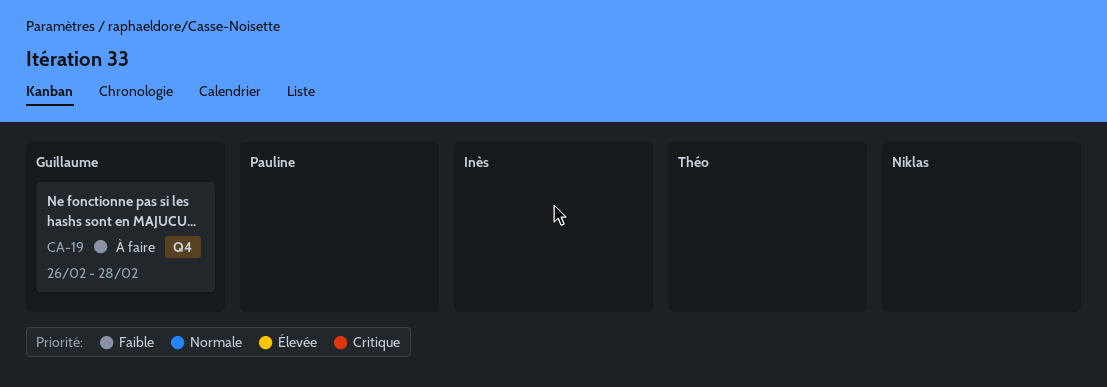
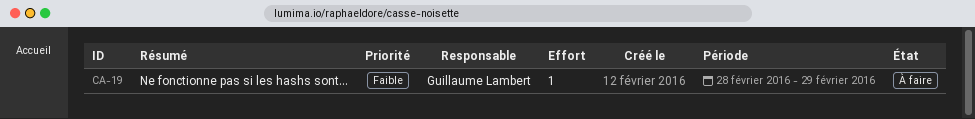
CA-19, start: Feb 26 -> Feb 28
CA-19, due: Feb 28 -> Feb 29

